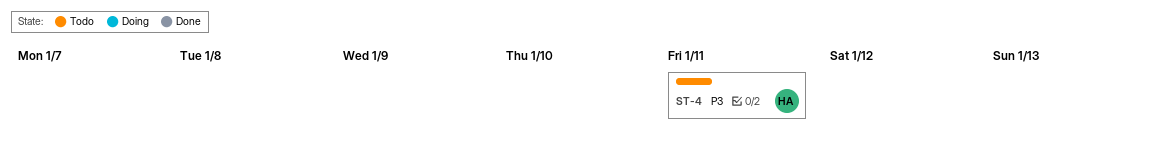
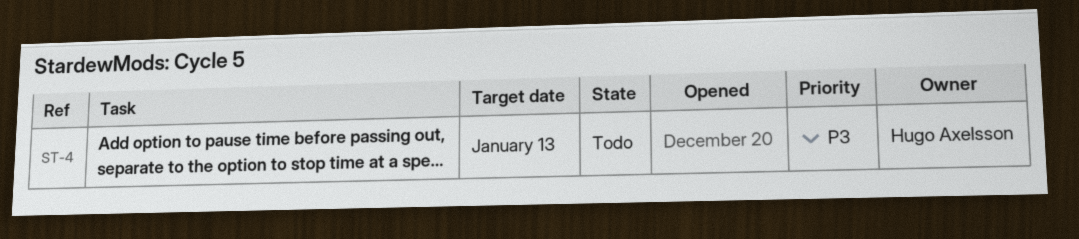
ST-4, due: Jan 11 -> Jan 13

